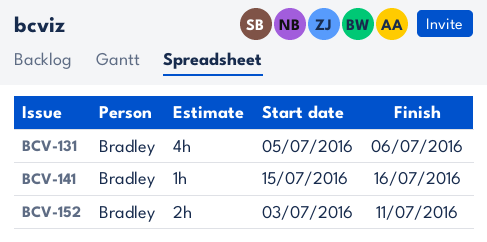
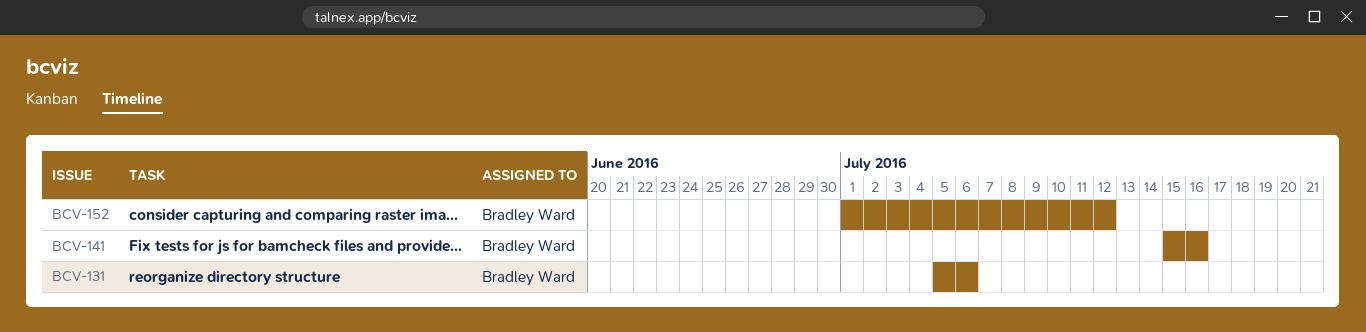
BCV-152, start: Jul 3 -> Jul 1
BCV-152, due: Jul 11 -> Jul 12

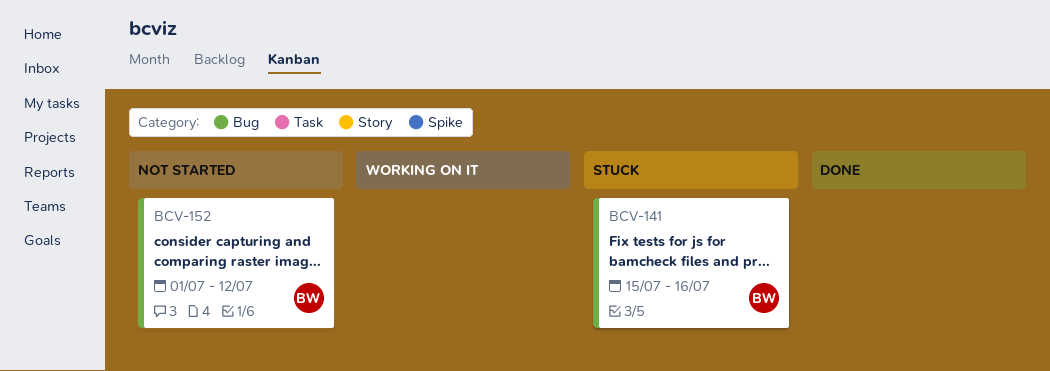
BCV-131: present -> none

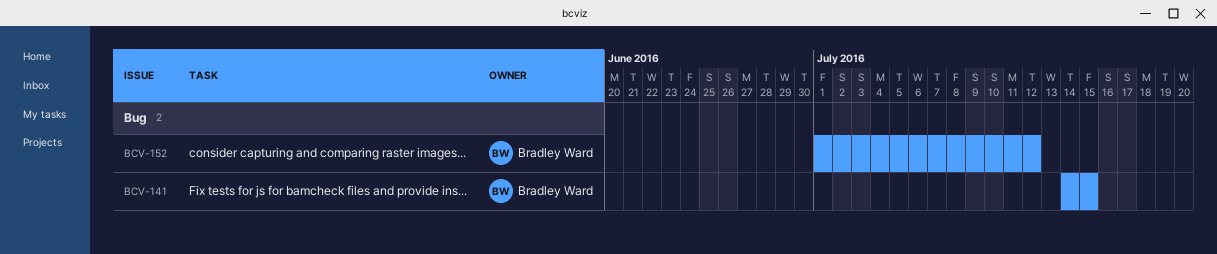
BCV-141, start: Jul 15 -> Jul 14
BCV-141, due: Jul 16 -> Jul 15

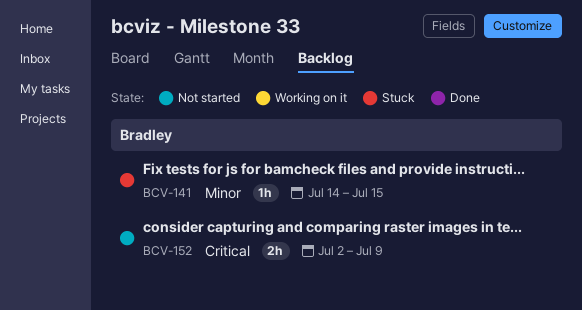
BCV-152, start: Jul 1 -> Jul 2
BCV-152, due: Jul 12 -> Jul 9

